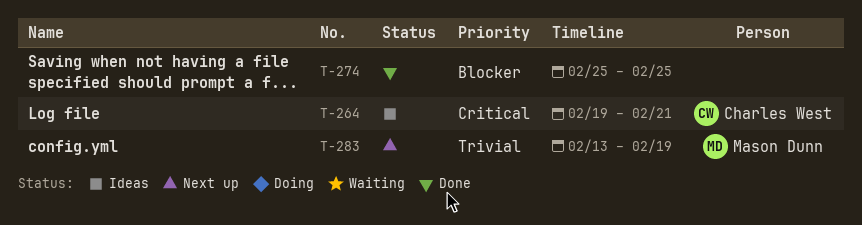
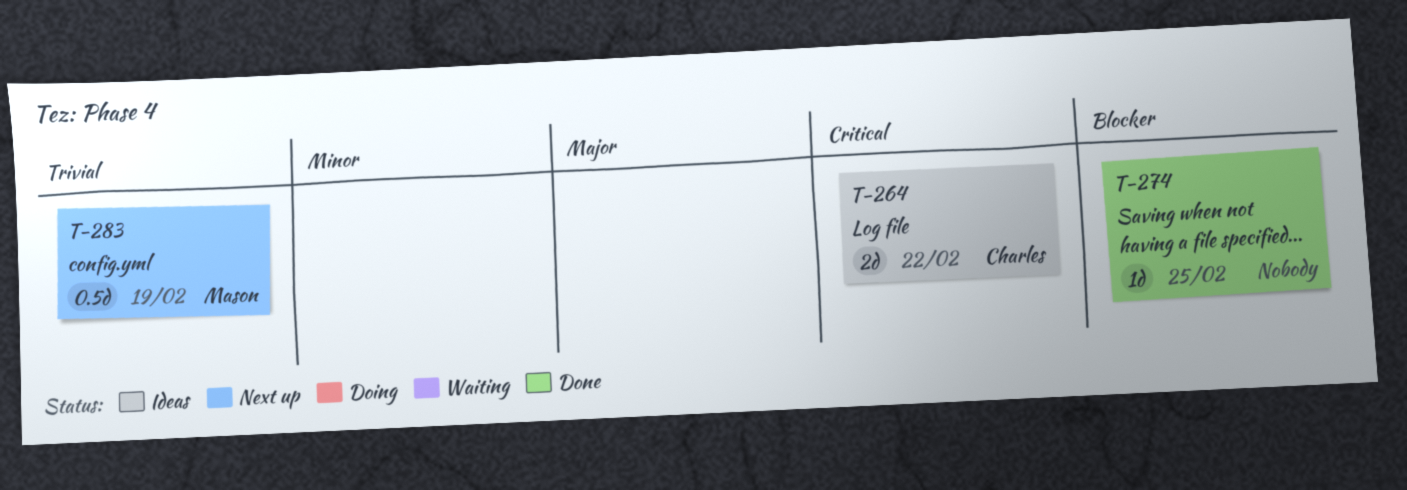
T-264, due: Feb 21 -> Feb 22

